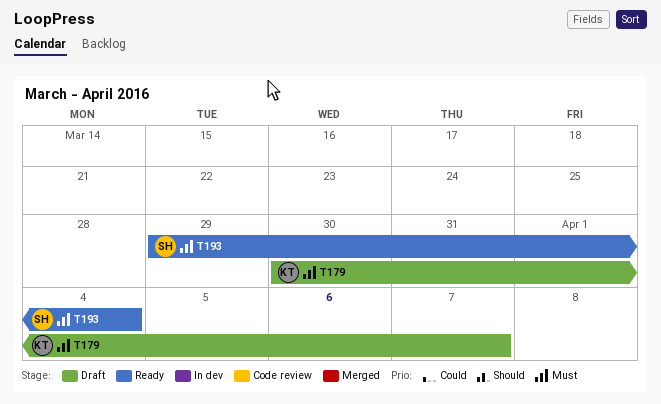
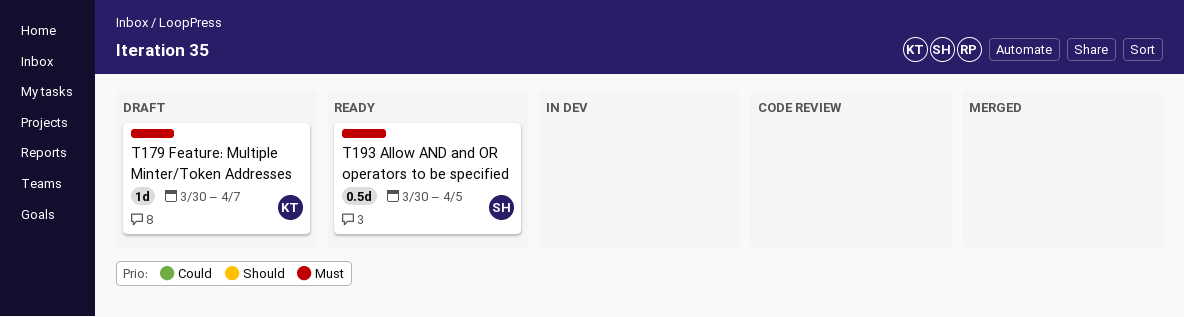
T193, start: Mar 29 -> Mar 30
T193, due: Apr 4 -> Apr 5

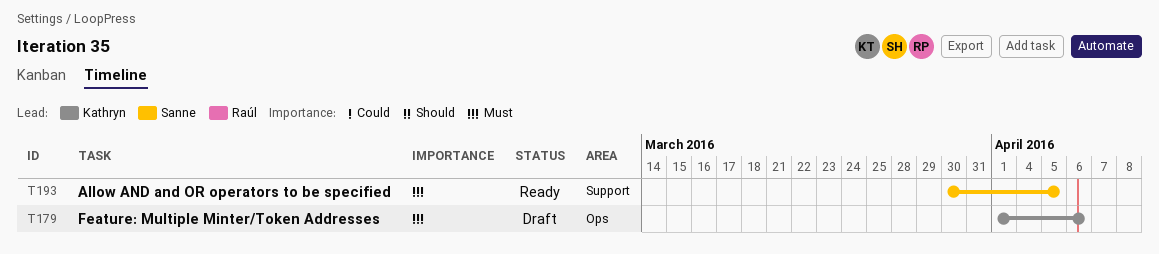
T179, start: Mar 30 -> Apr 1
T179, due: Apr 7 -> Apr 6

